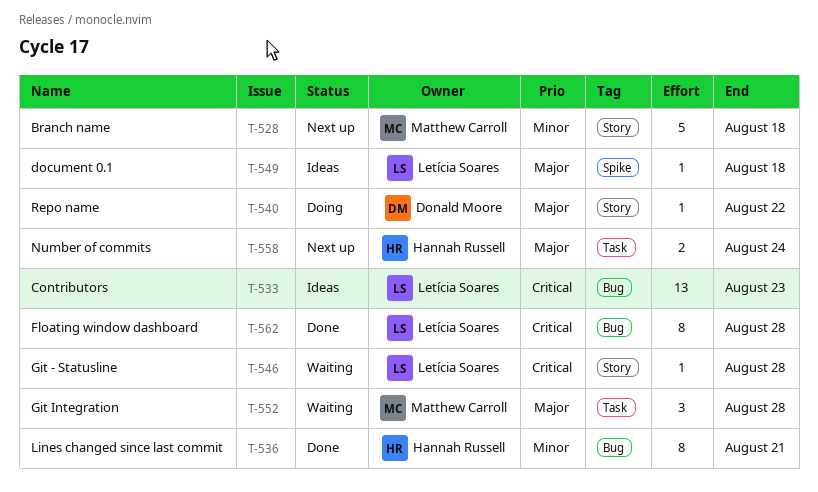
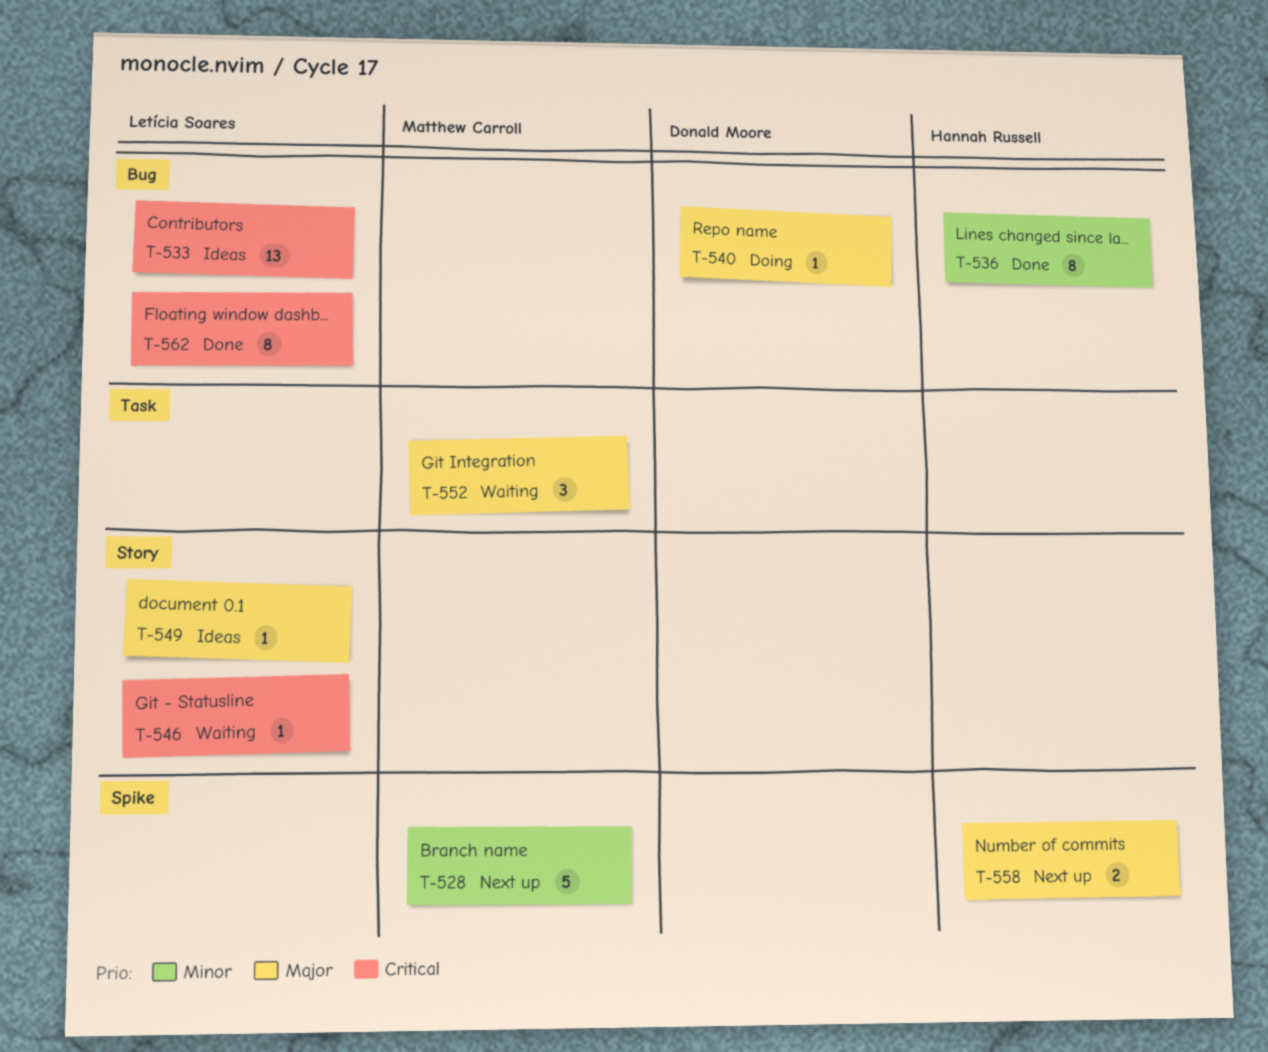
T-528, label: Story -> Spike
T-540, label: Story -> Bug
T-549, label: Spike -> Story
T-558, label: Task -> Spike

